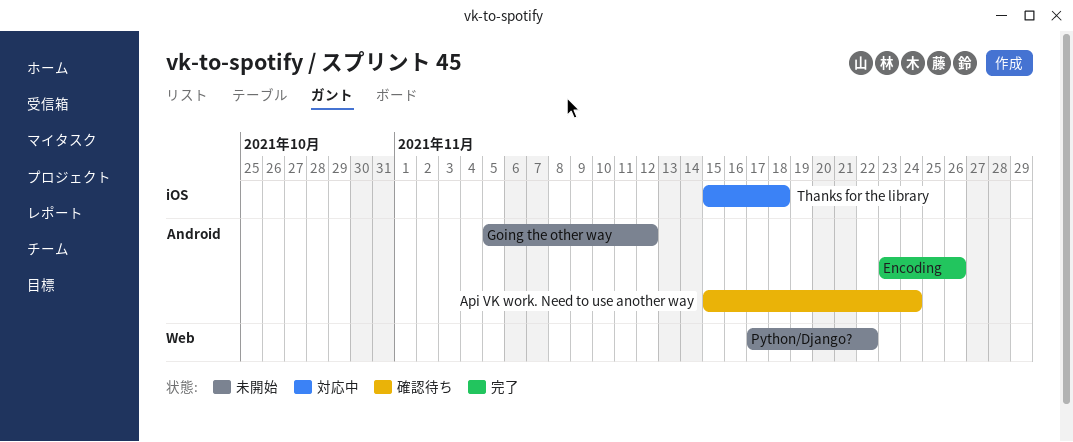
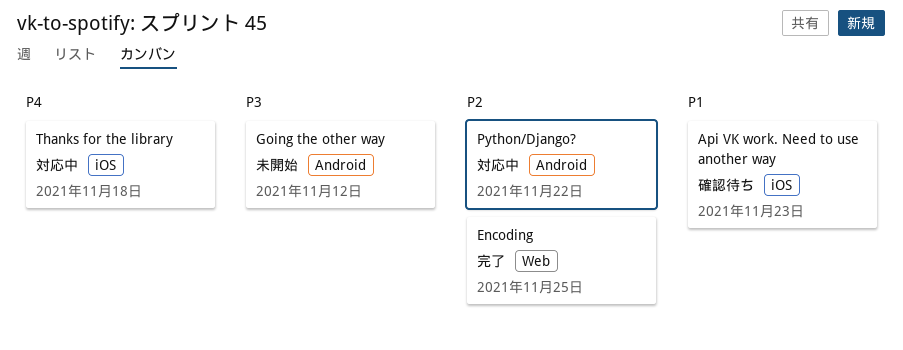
Api VK work. Need to use another way, label: Android -> iOS
Api VK work. Need to use another way, due: Nov 24 -> Nov 23
Encoding, label: Android -> Web
Encoding, due: Nov 26 -> Nov 25
Python/Django?, status: 未開始 -> 対応中
Python/Django?, label: Web -> Android

